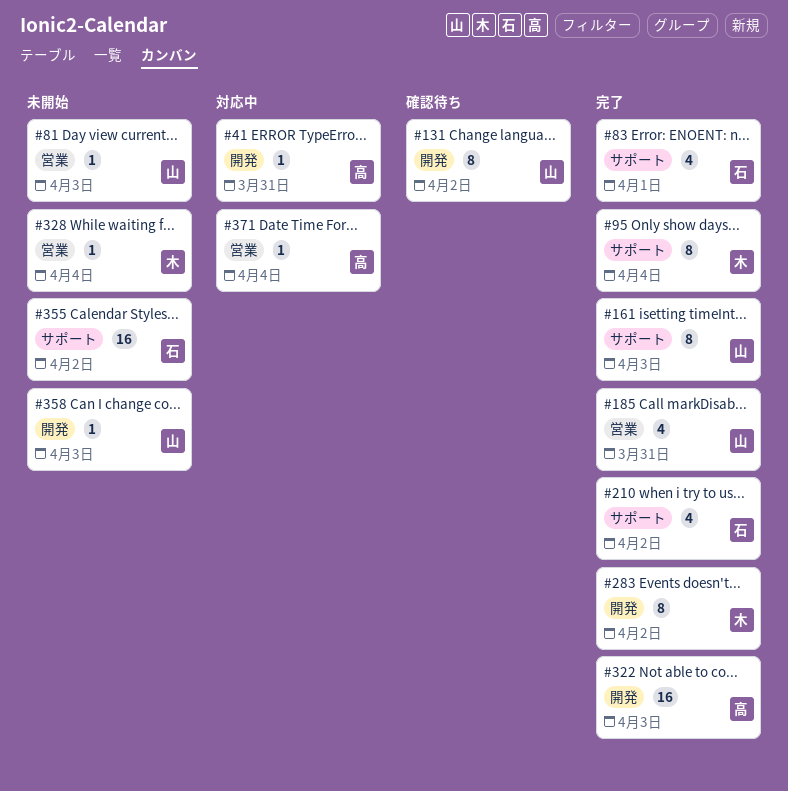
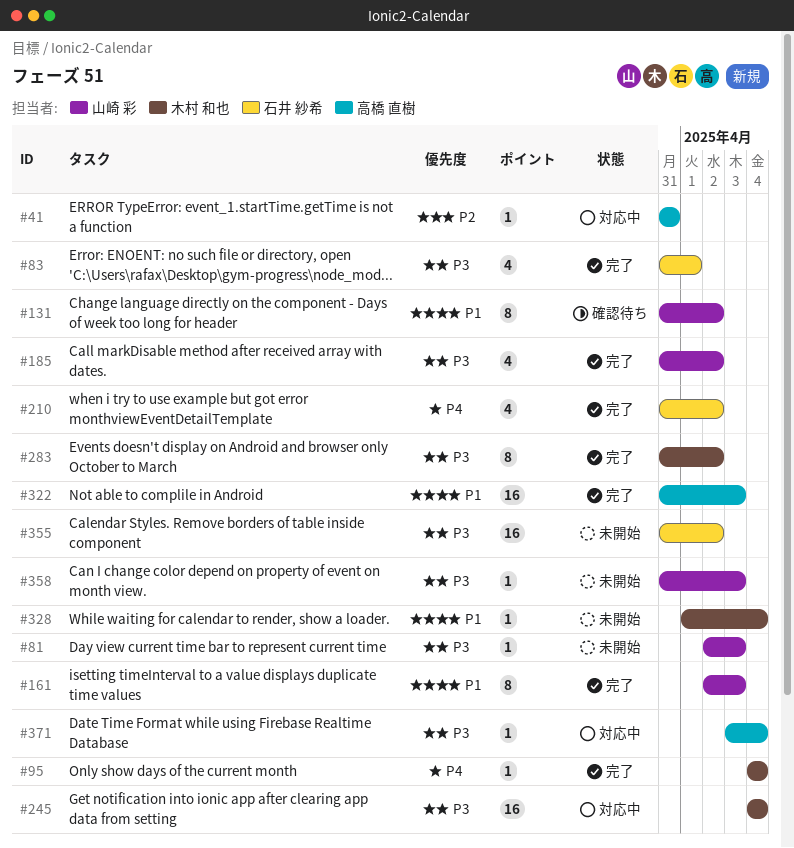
#95, estimate: 8 -> 1
#185, due: Mar 31 -> Apr 2
#245: none -> present

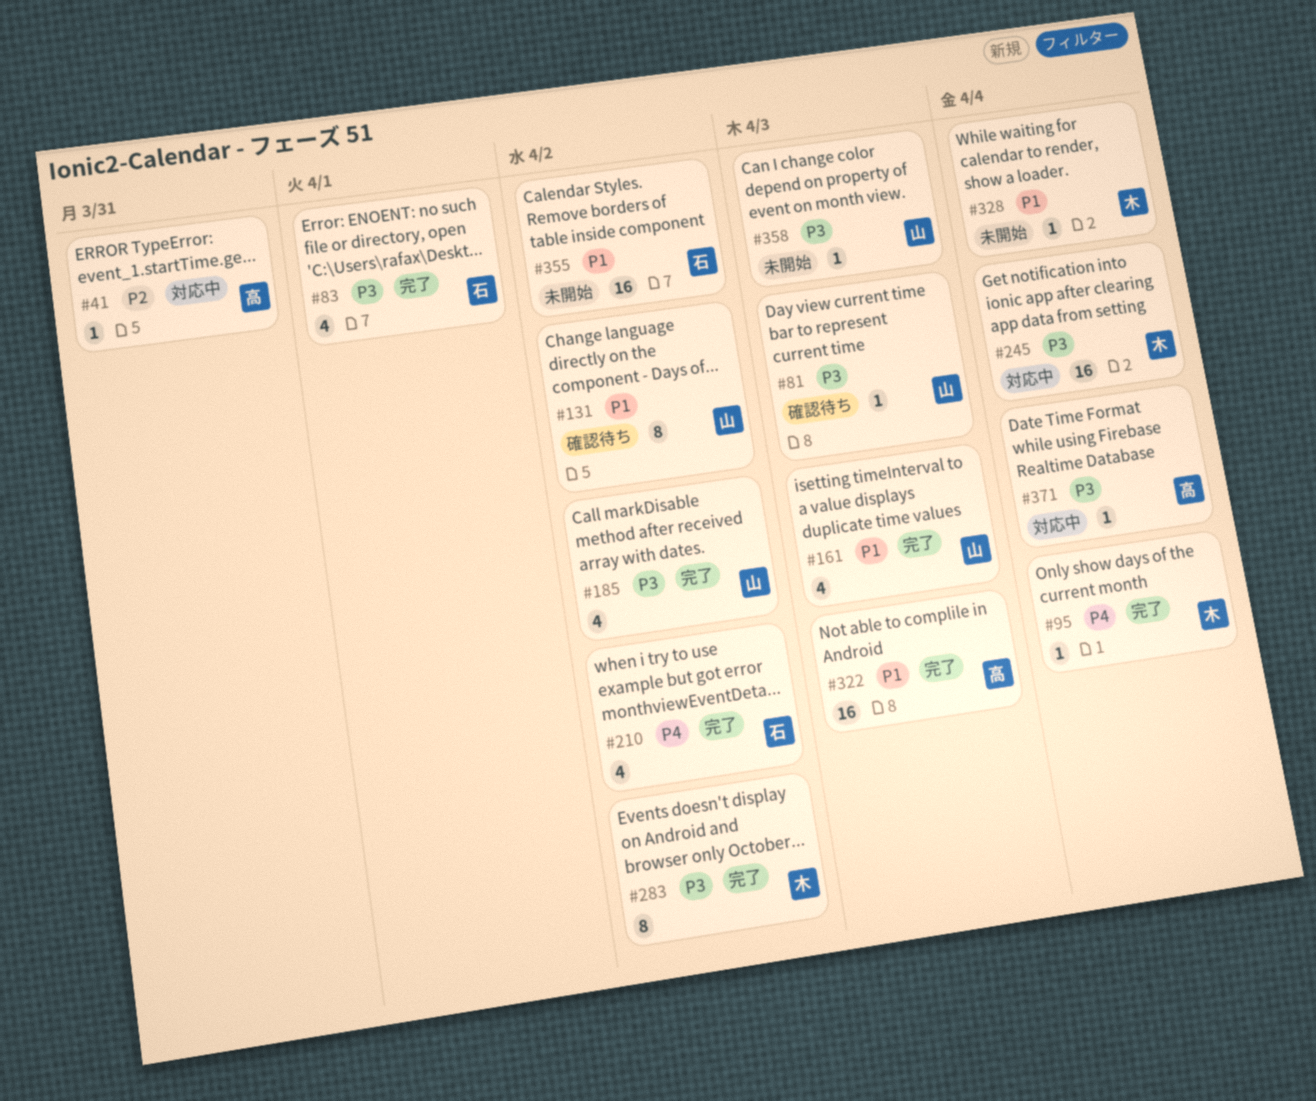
#81, status: 未開始 -> 確認待ち
#161, estimate: 8 -> 4
#355, priority: P3 -> P1

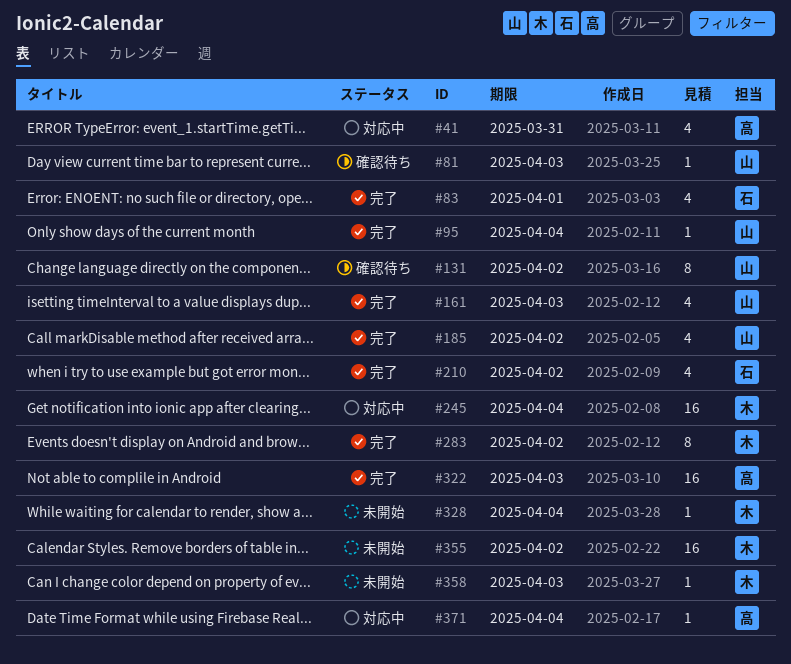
#41, estimate: 1 -> 4
#95, owner: 木 -> 山
#355, owner: 石 -> 木
#358, owner: 山 -> 木

